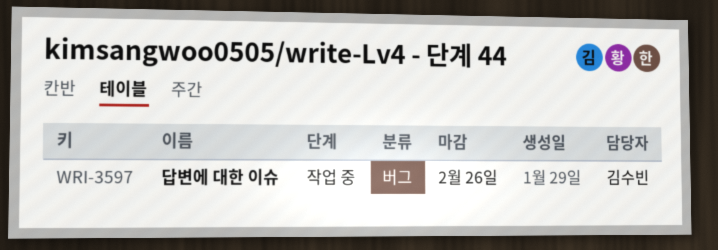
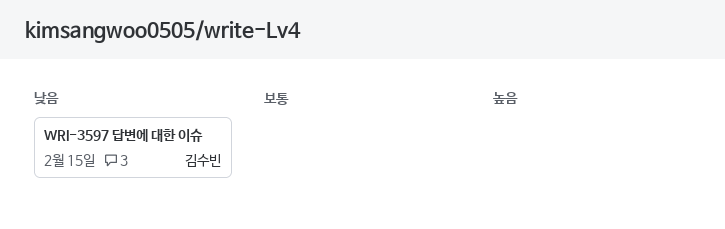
WRI-3597, due: Feb 26 -> Feb 15

